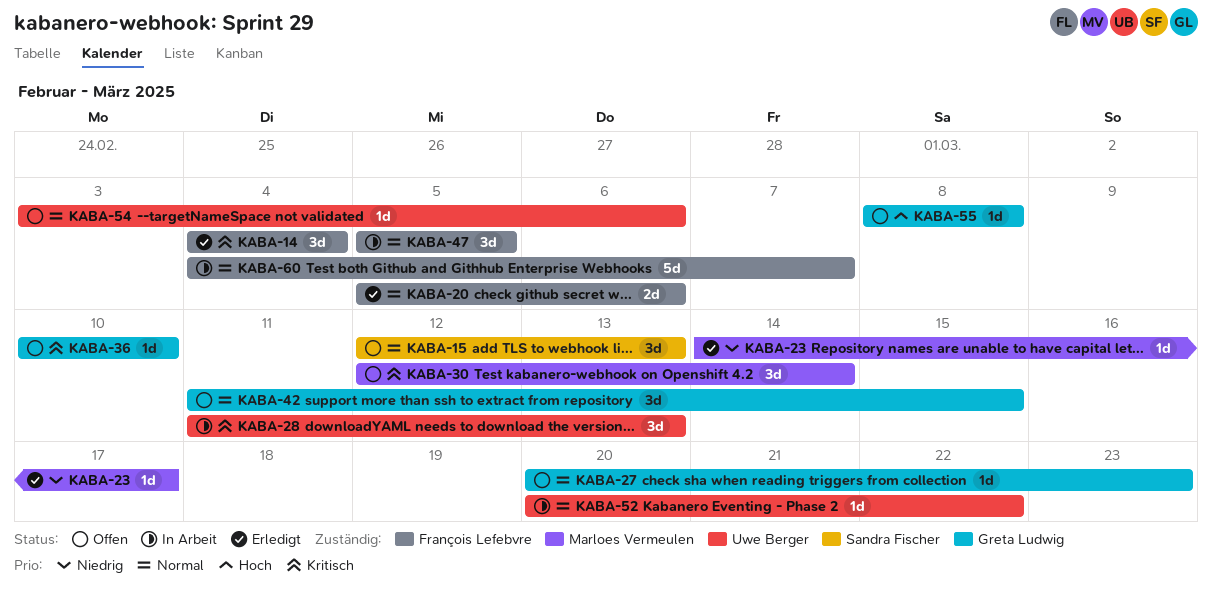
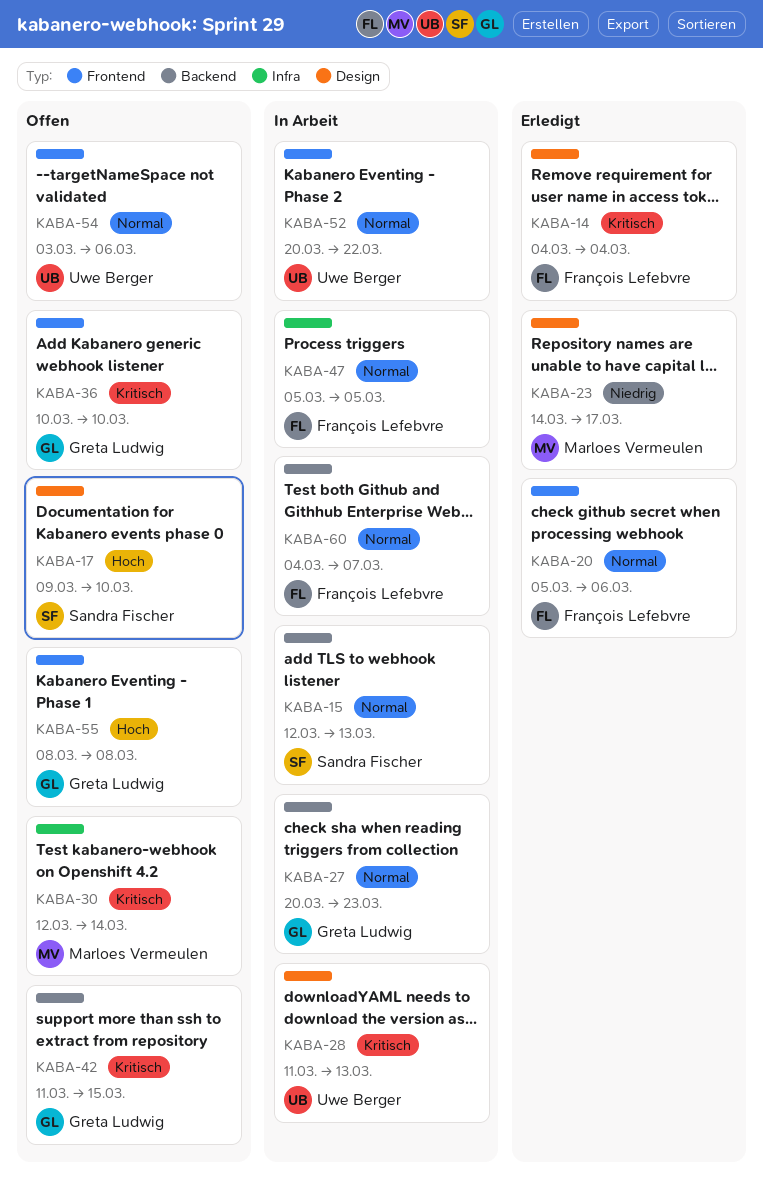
KABA-15, status: Offen -> In Arbeit
KABA-17: none -> present
KABA-27, status: Offen -> In Arbeit
KABA-42, priority: Normal -> Kritisch

